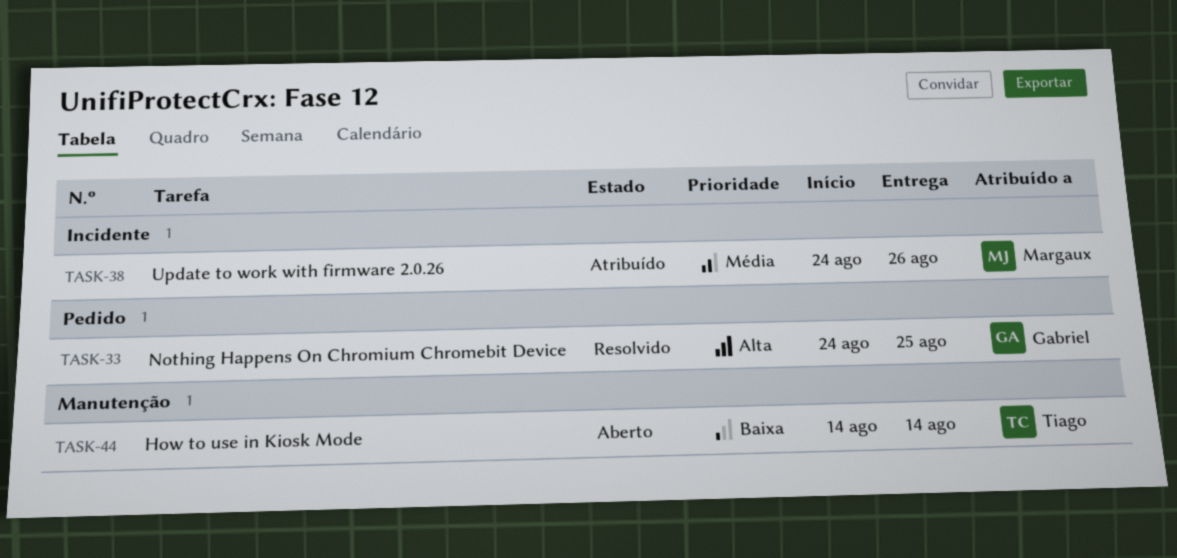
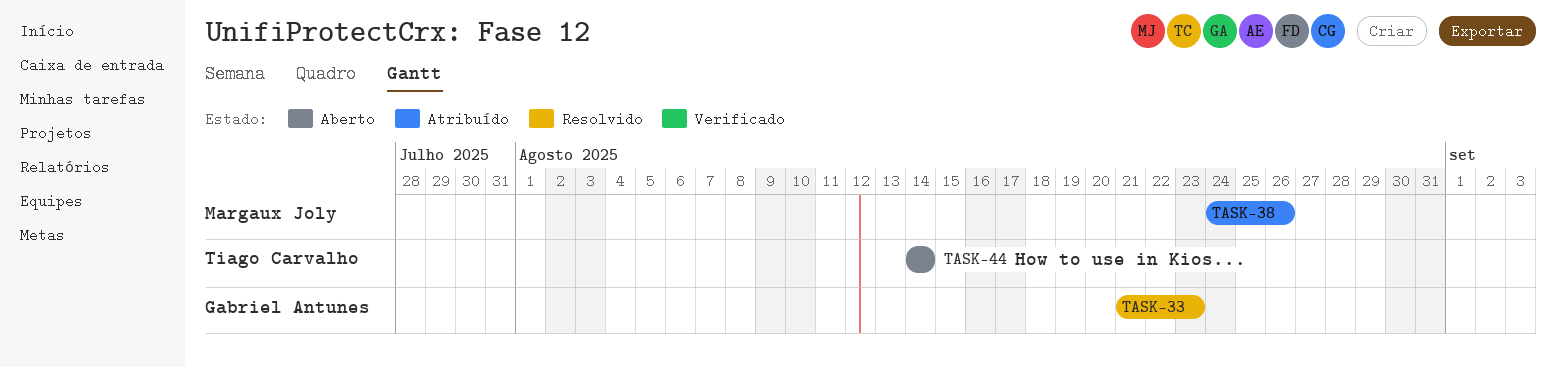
TASK-33, start: Aug 24 -> Aug 21
TASK-33, due: Aug 25 -> Aug 23

